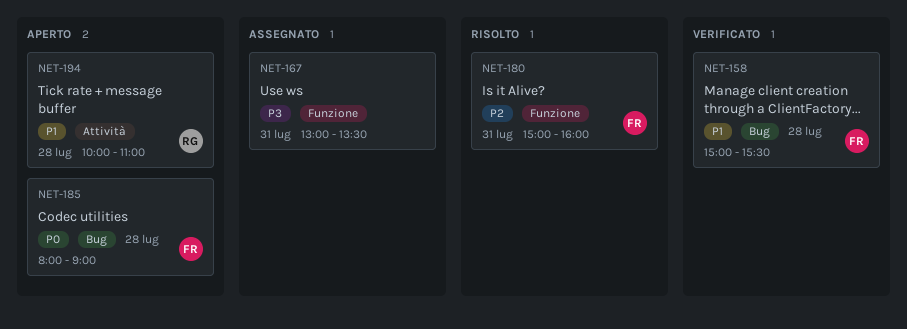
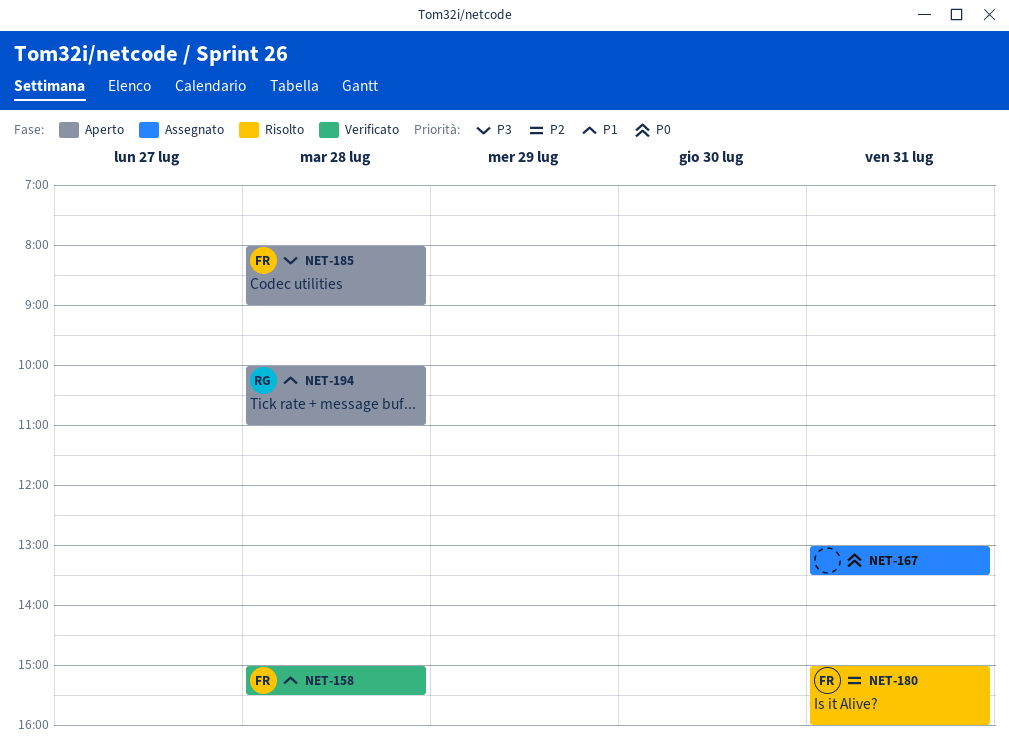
NET-167, priority: P3 -> P0
NET-185, priority: P0 -> P3

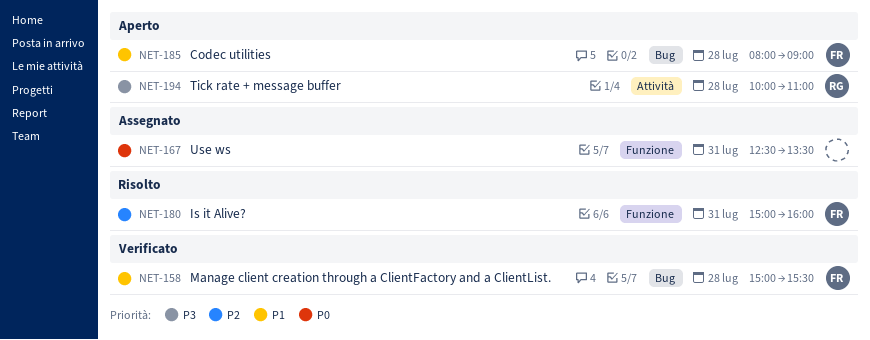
NET-167, begins: 13:00 -> 12:30
NET-185, priority: P3 -> P1
NET-194, priority: P1 -> P3

